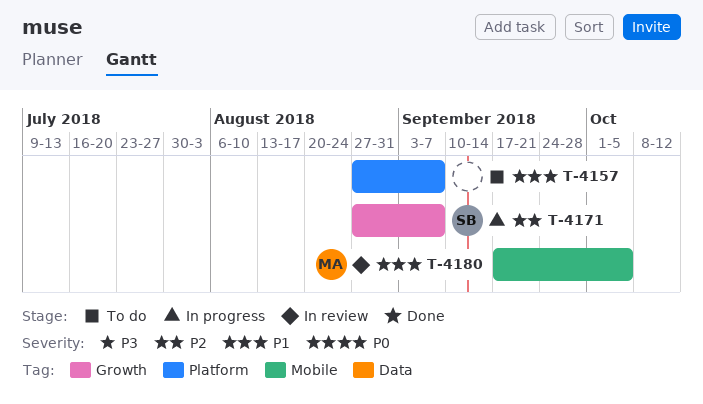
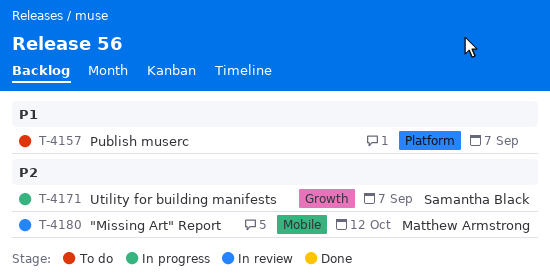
T-4180, priority: P1 -> P2
T-4180, due: Oct 5 -> Oct 12

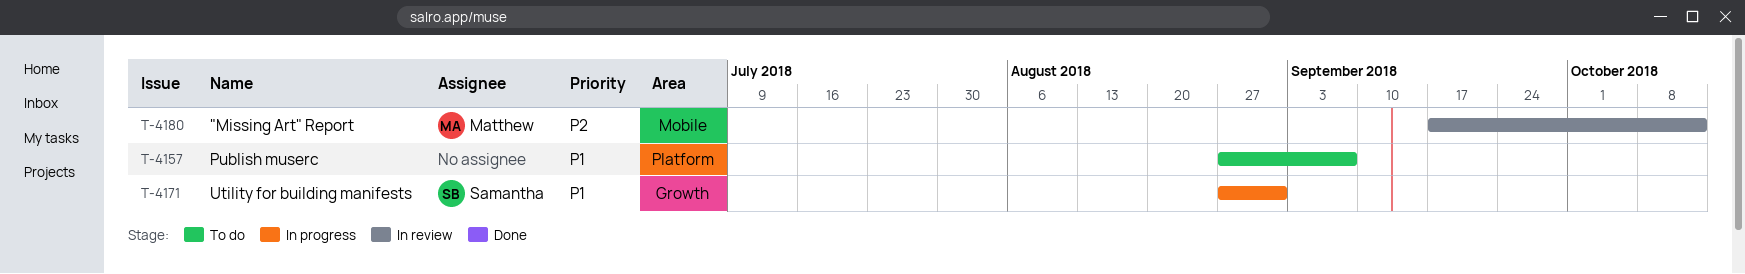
T-4171, priority: P2 -> P1
T-4171, due: Sep 7 -> Aug 31

